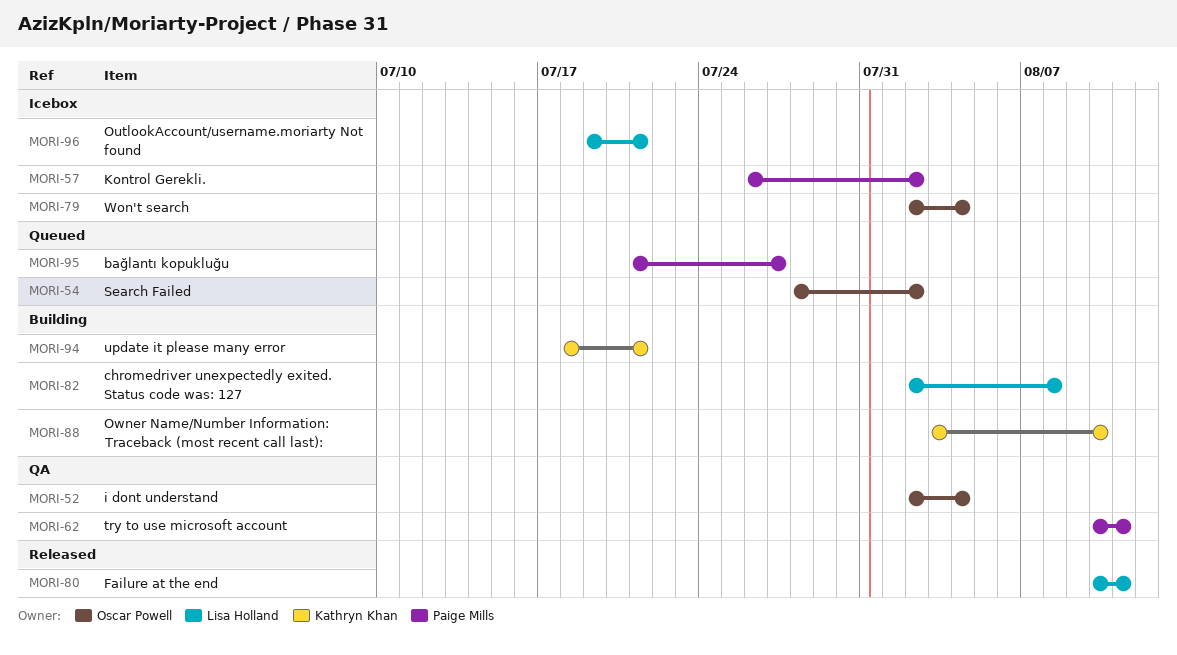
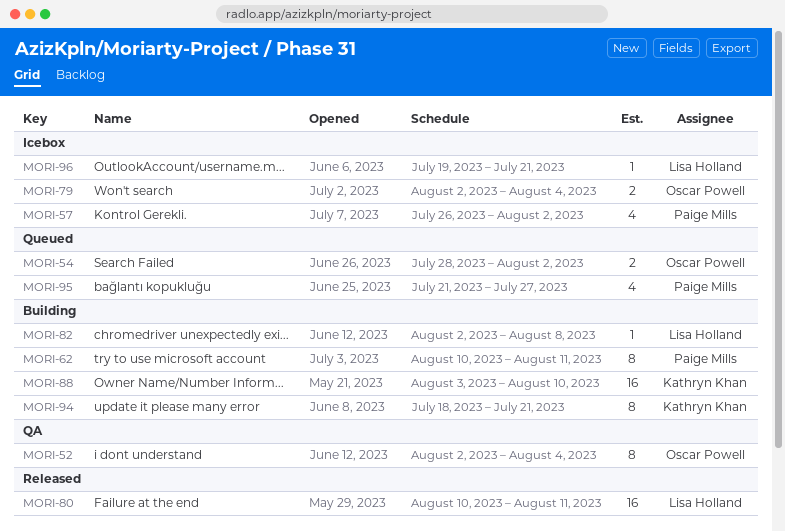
MORI-62, status: QA -> Building

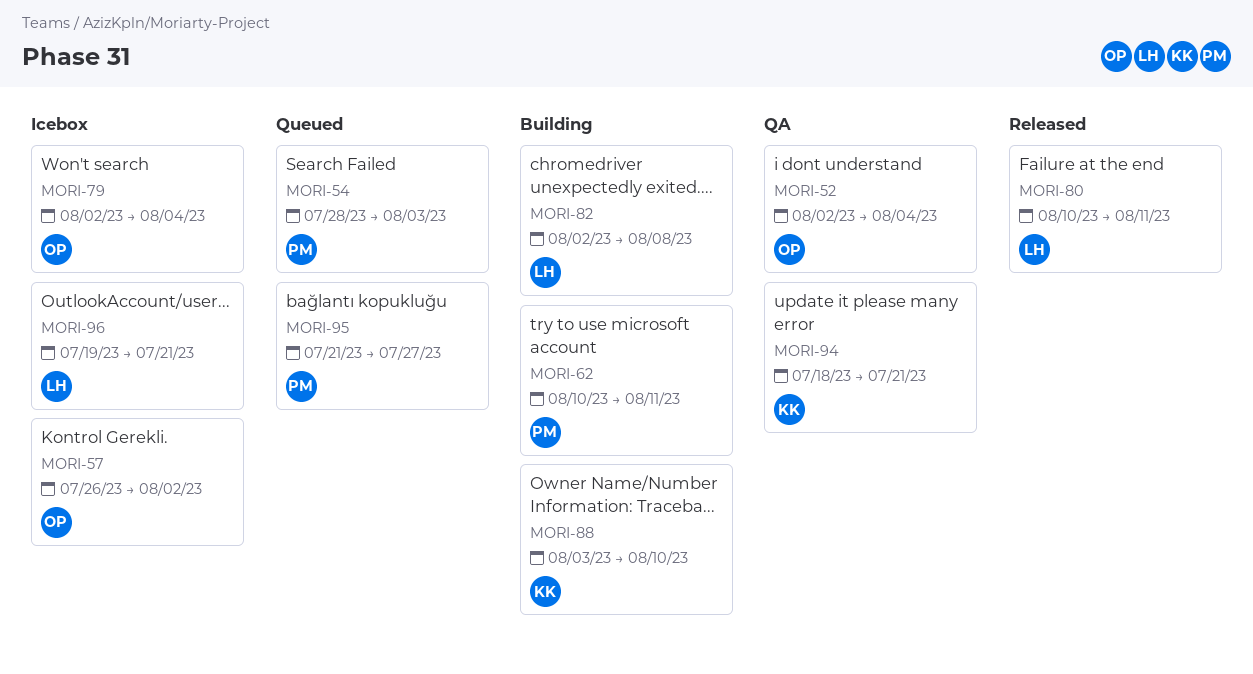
MORI-54, owner: Oscar Powell -> Paige Mills
MORI-54, due: Aug 2 -> Aug 3
MORI-57, owner: Paige Mills -> Oscar Powell
MORI-94, status: Building -> QA

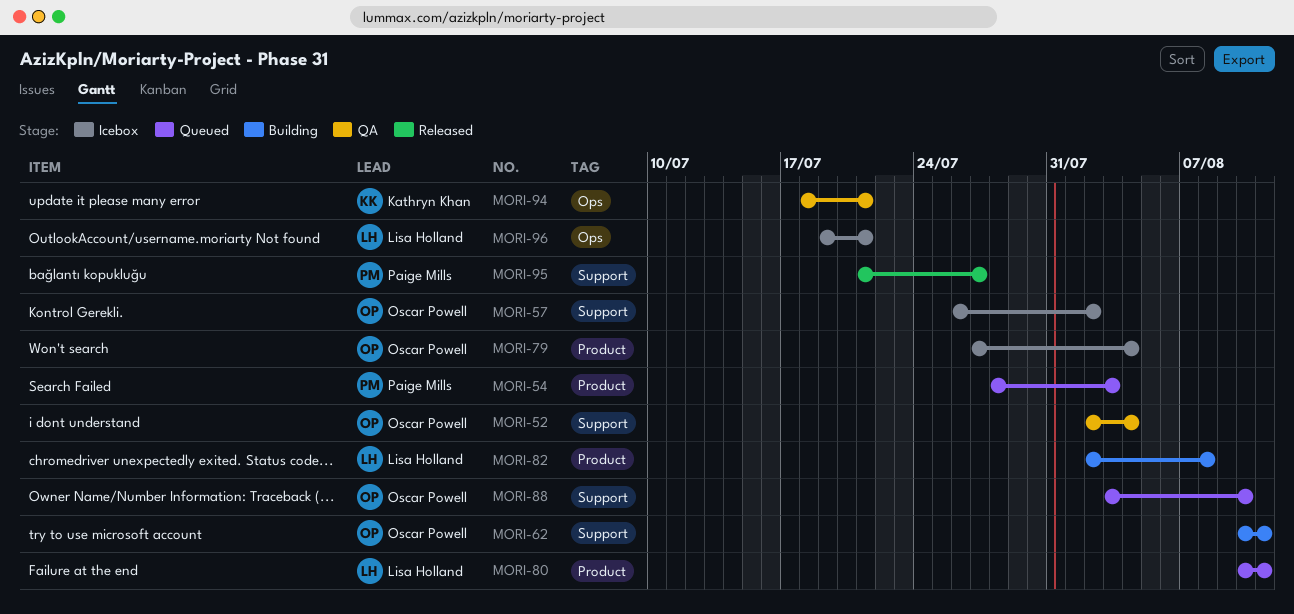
MORI-62, owner: Paige Mills -> Oscar Powell
MORI-79, start: Aug 2 -> Jul 27
MORI-80, status: Released -> Queued
MORI-88, status: Building -> Queued
MORI-88, owner: Kathryn Khan -> Oscar Powell
MORI-95, status: Queued -> Released

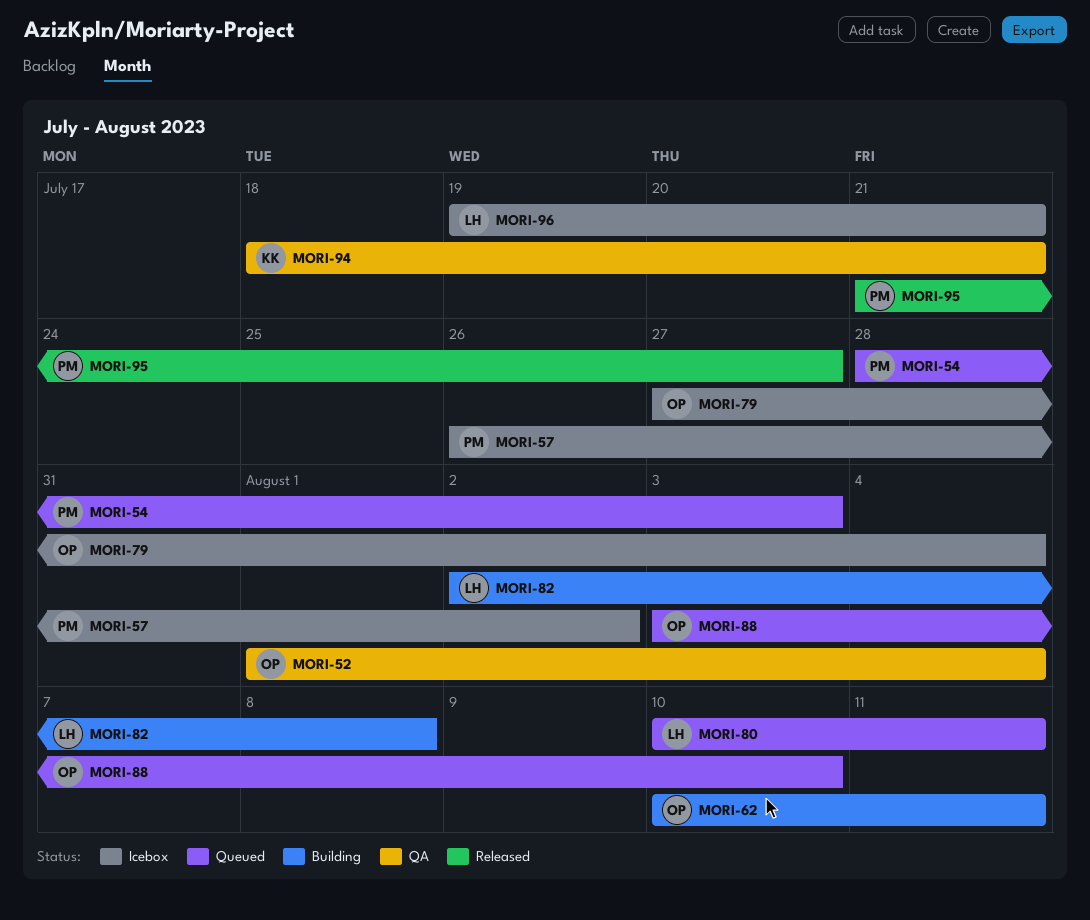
MORI-52, start: Aug 2 -> Aug 1
MORI-57, owner: Oscar Powell -> Paige Mills

